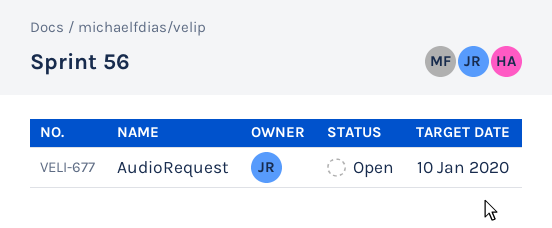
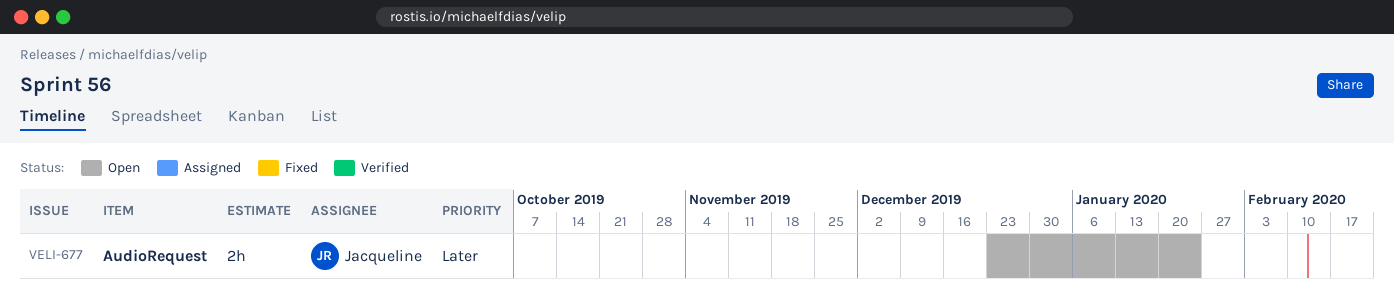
VELI-677, due: Jan 10 -> Jan 24

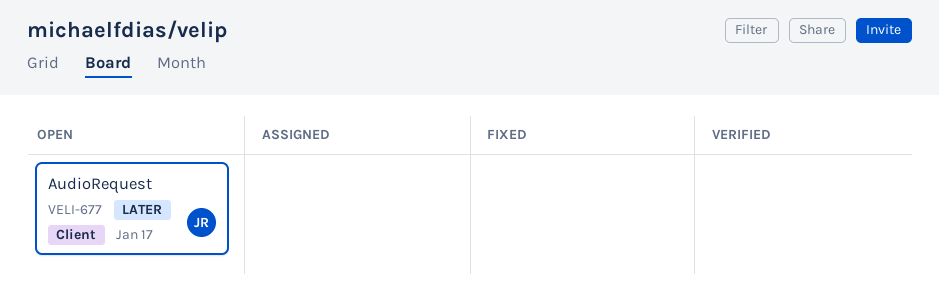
VELI-677, due: Jan 24 -> Jan 17

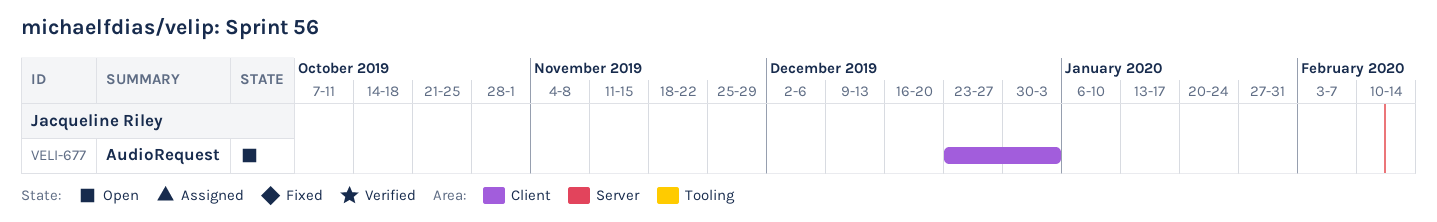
VELI-677, due: Jan 17 -> Jan 3

